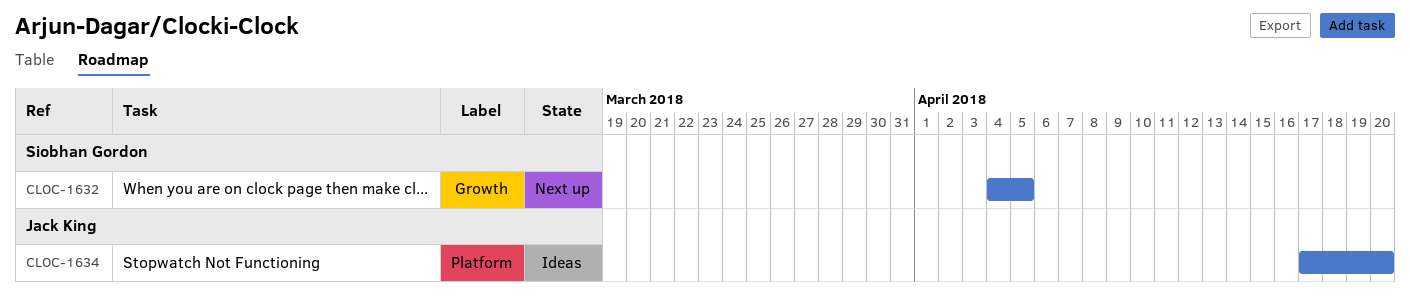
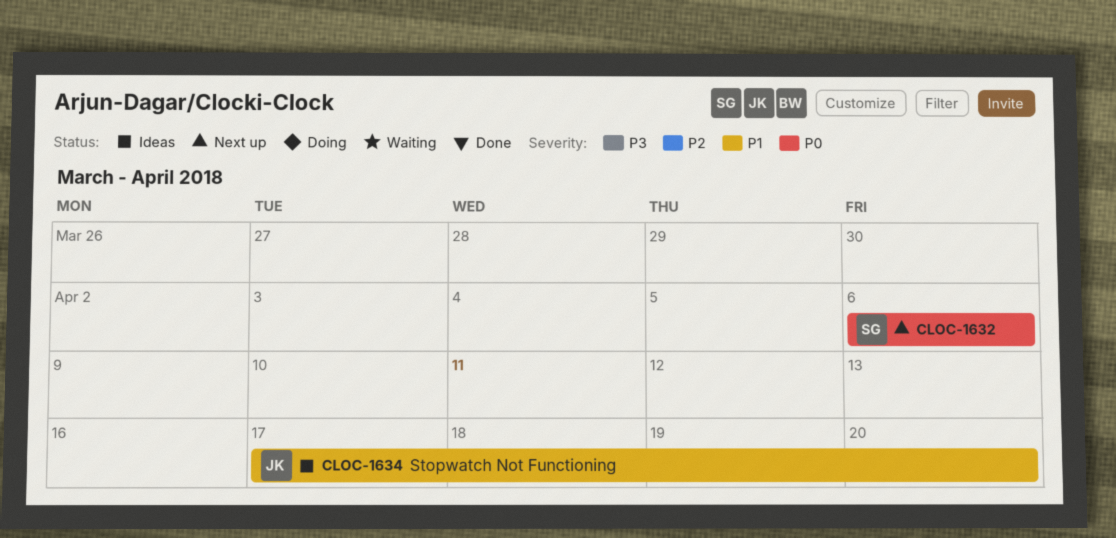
CLOC-1632, start: Apr 4 -> Apr 6
CLOC-1632, due: Apr 5 -> Apr 6

